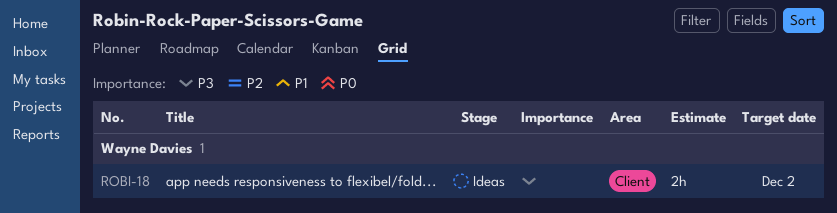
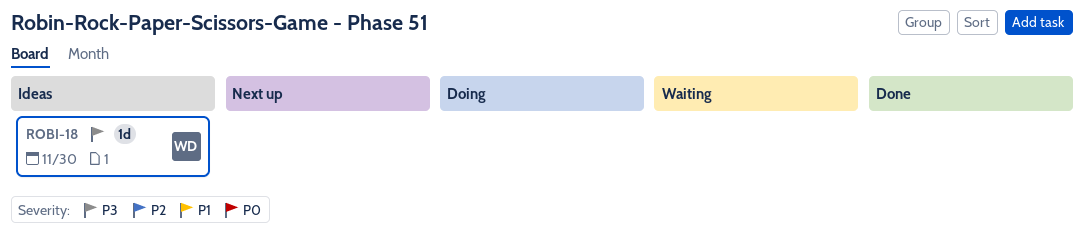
ROBI-18, estimate: 2h -> 1d
ROBI-18, due: Dec 2 -> Nov 30

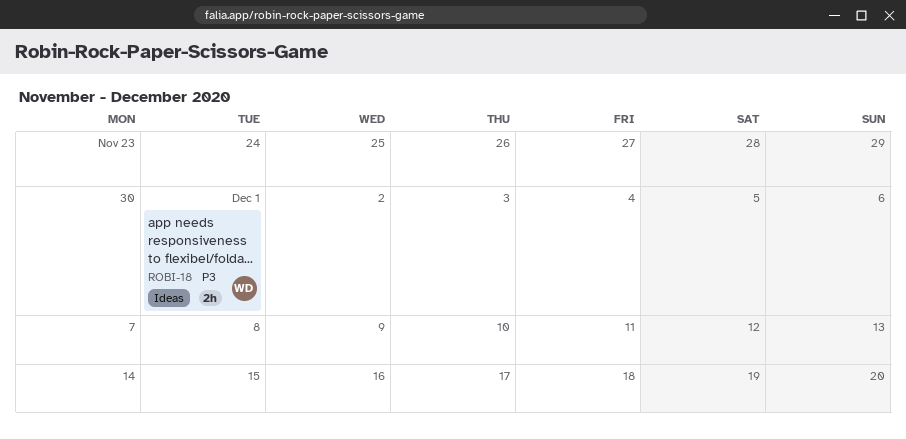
ROBI-18, estimate: 1d -> 2h
ROBI-18, due: Nov 30 -> Dec 1

